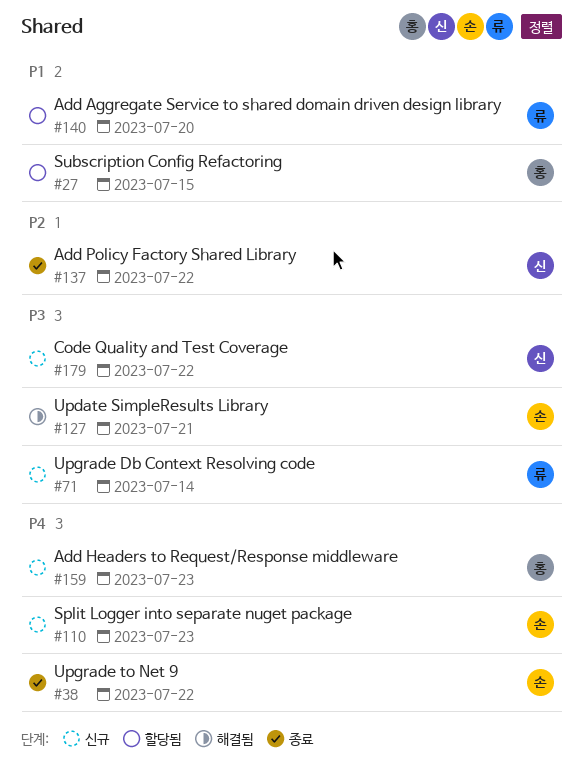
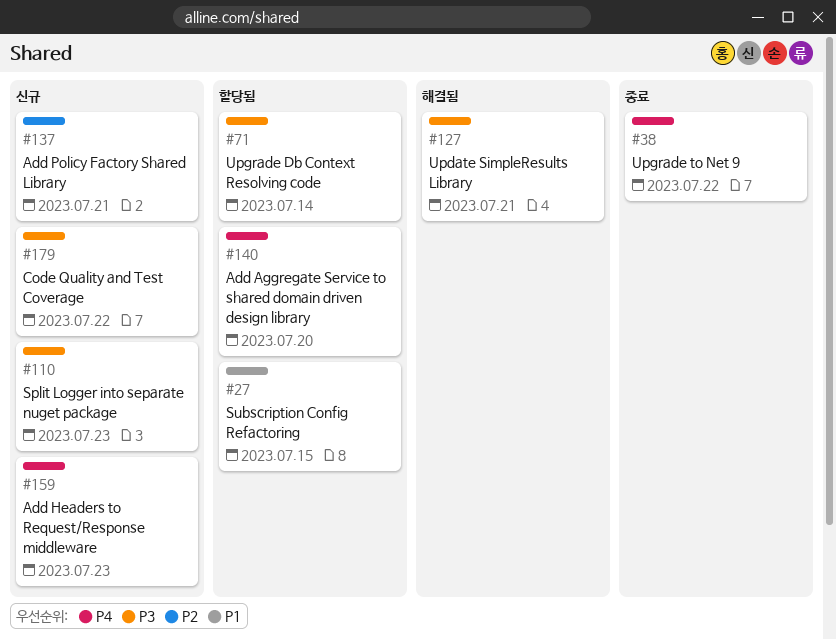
#71, status: 신규 -> 할당됨
#110, priority: P4 -> P3
#137, status: 종료 -> 신규
#137, due: Jul 22 -> Jul 21
#140, priority: P1 -> P4

